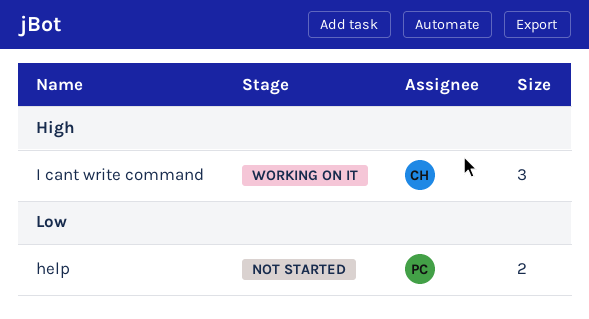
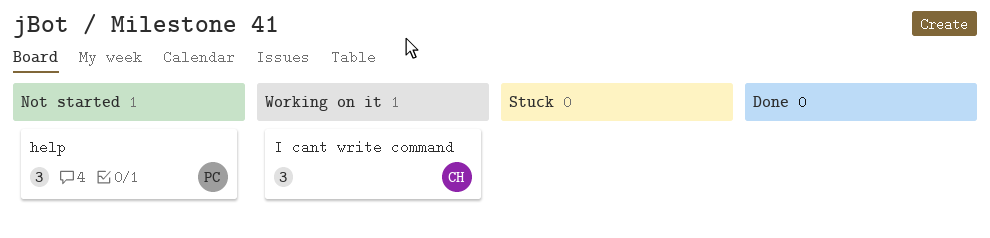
help, estimate: 2 -> 3

